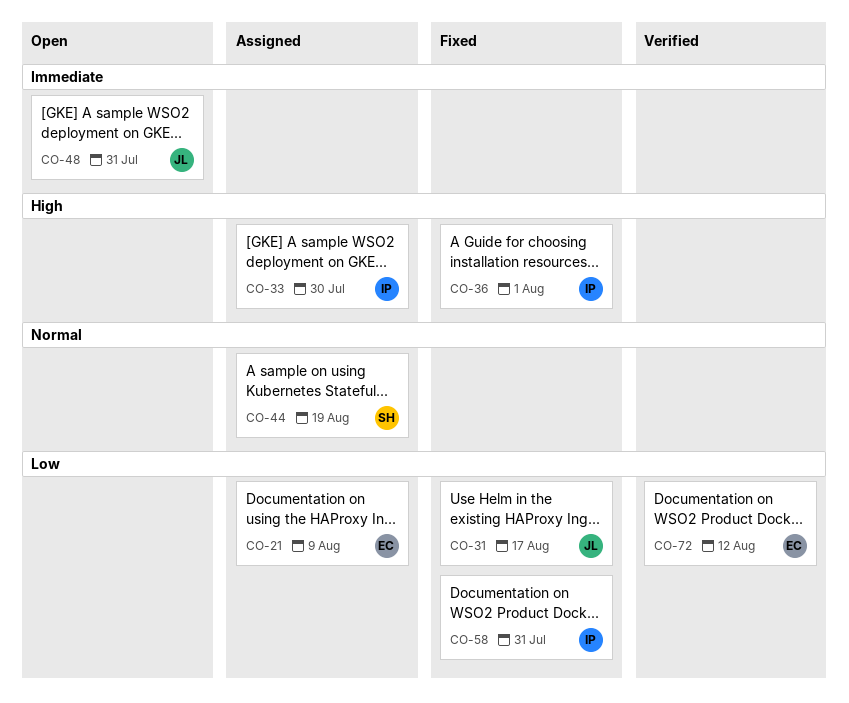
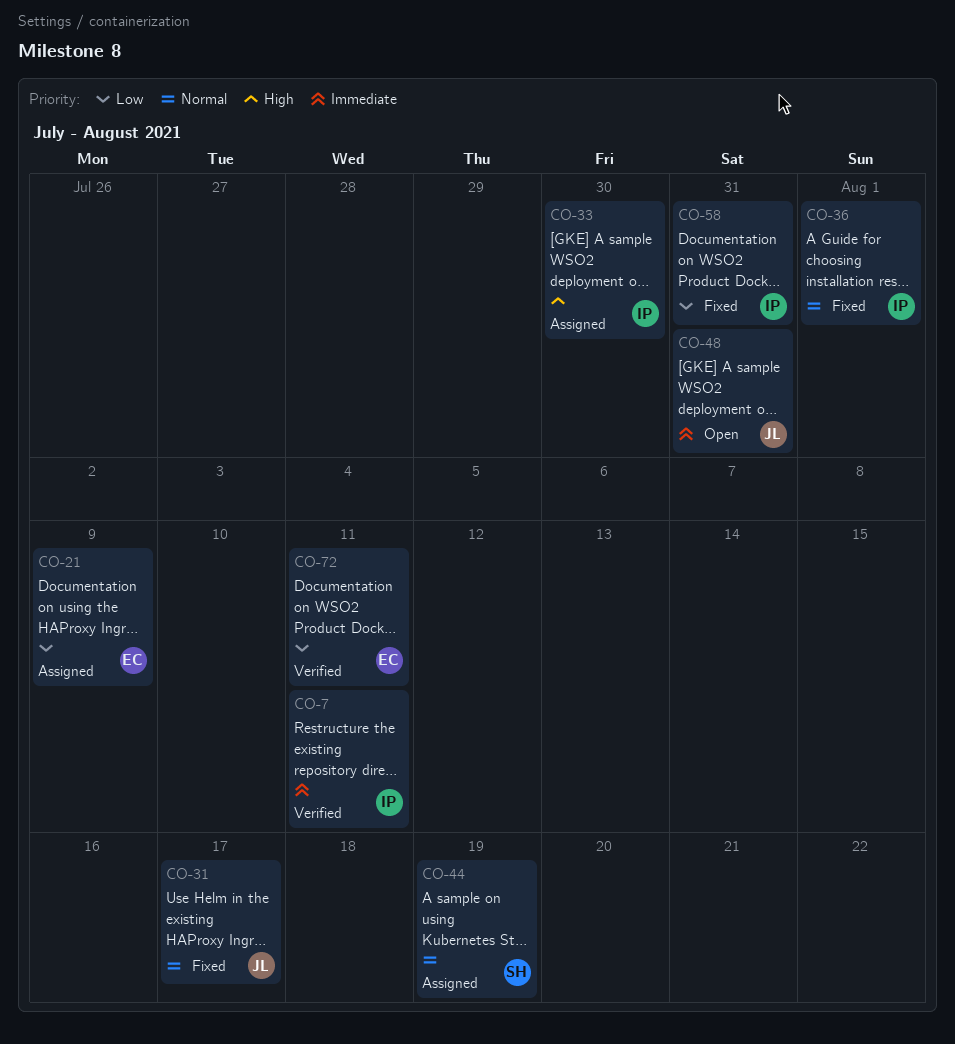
CO-7: none -> present
CO-31, priority: Low -> Normal
CO-36, priority: High -> Normal
CO-72, due: Aug 12 -> Aug 11

